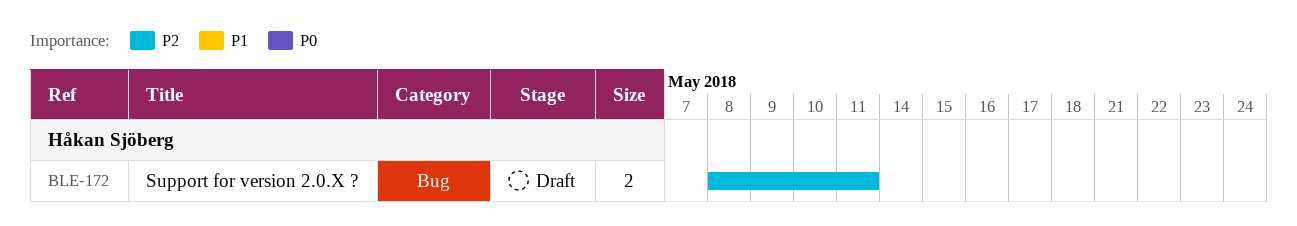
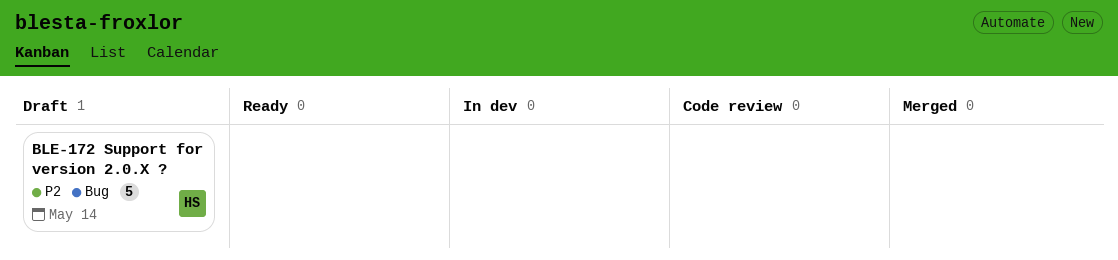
BLE-172, estimate: 2 -> 5
BLE-172, due: May 11 -> May 14

